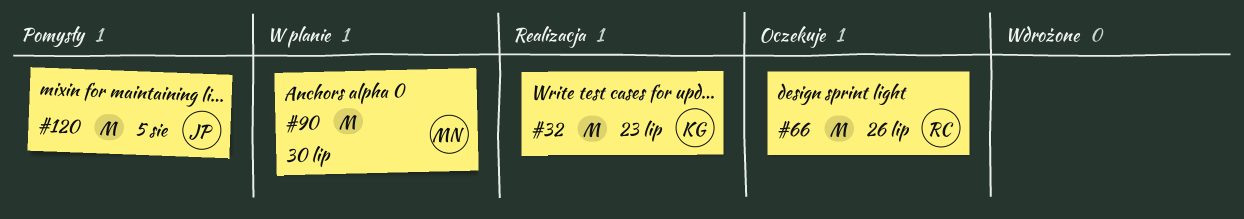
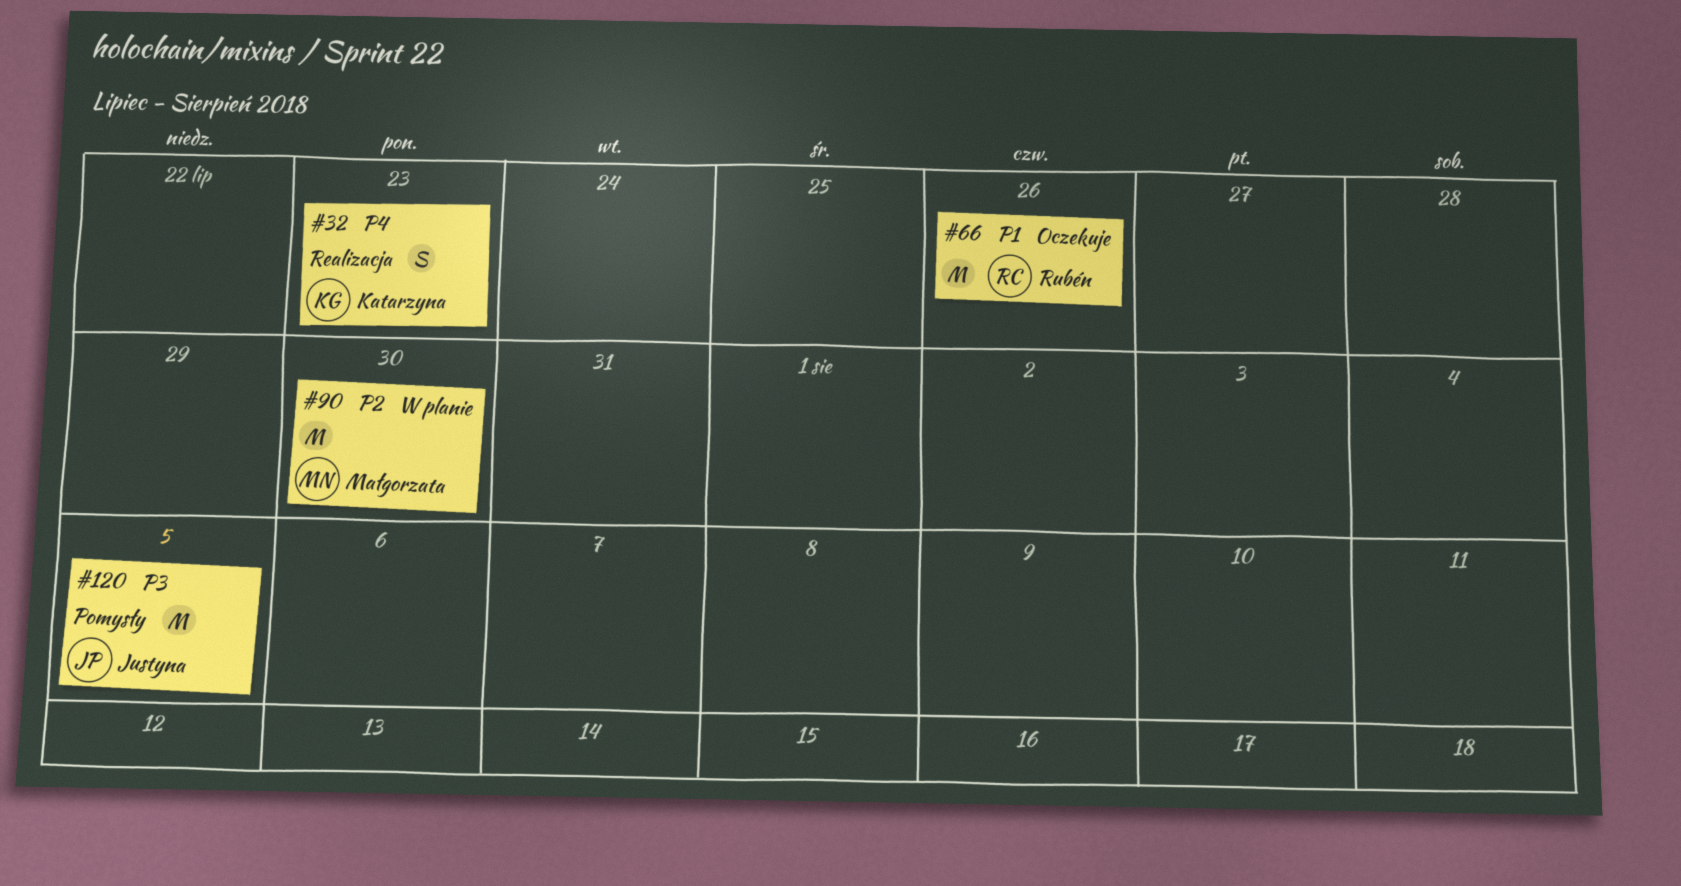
#32, estimate: M -> S

